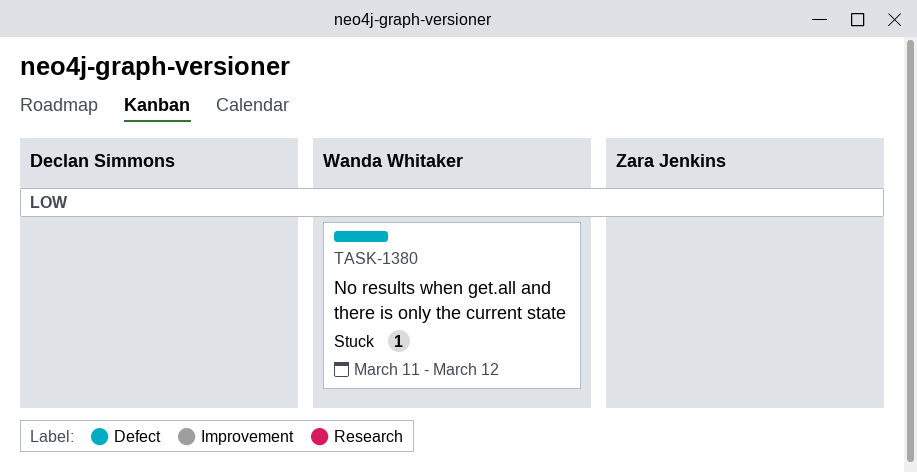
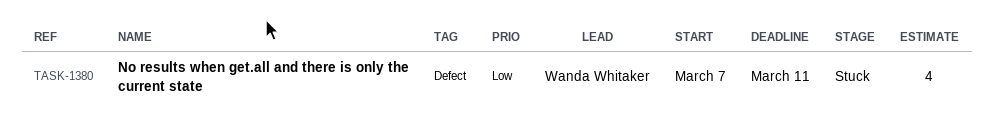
TASK-1380, estimate: 1 -> 4
TASK-1380, start: Mar 11 -> Mar 7
TASK-1380, due: Mar 12 -> Mar 11

